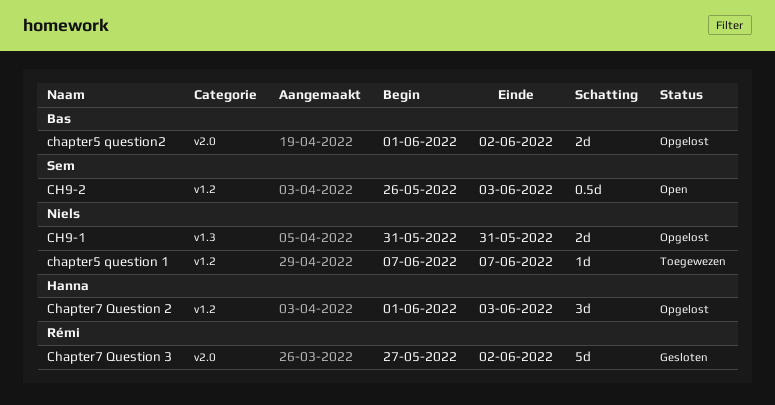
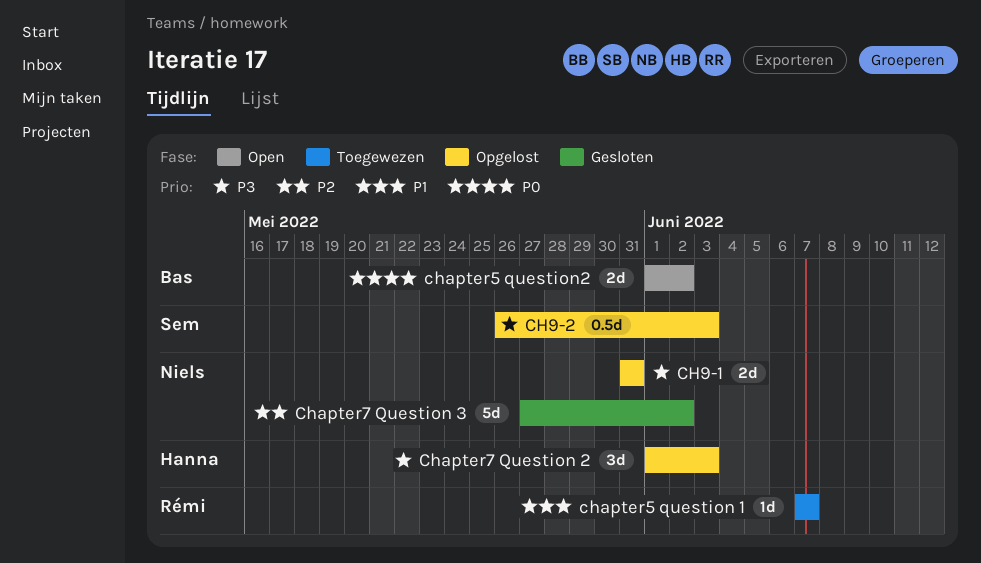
CH9-2, status: Open -> Opgelost
chapter5 question 1, owner: Niels -> Rémi
chapter5 question2, status: Opgelost -> Open
Chapter7 Question 3, owner: Rémi -> Niels

